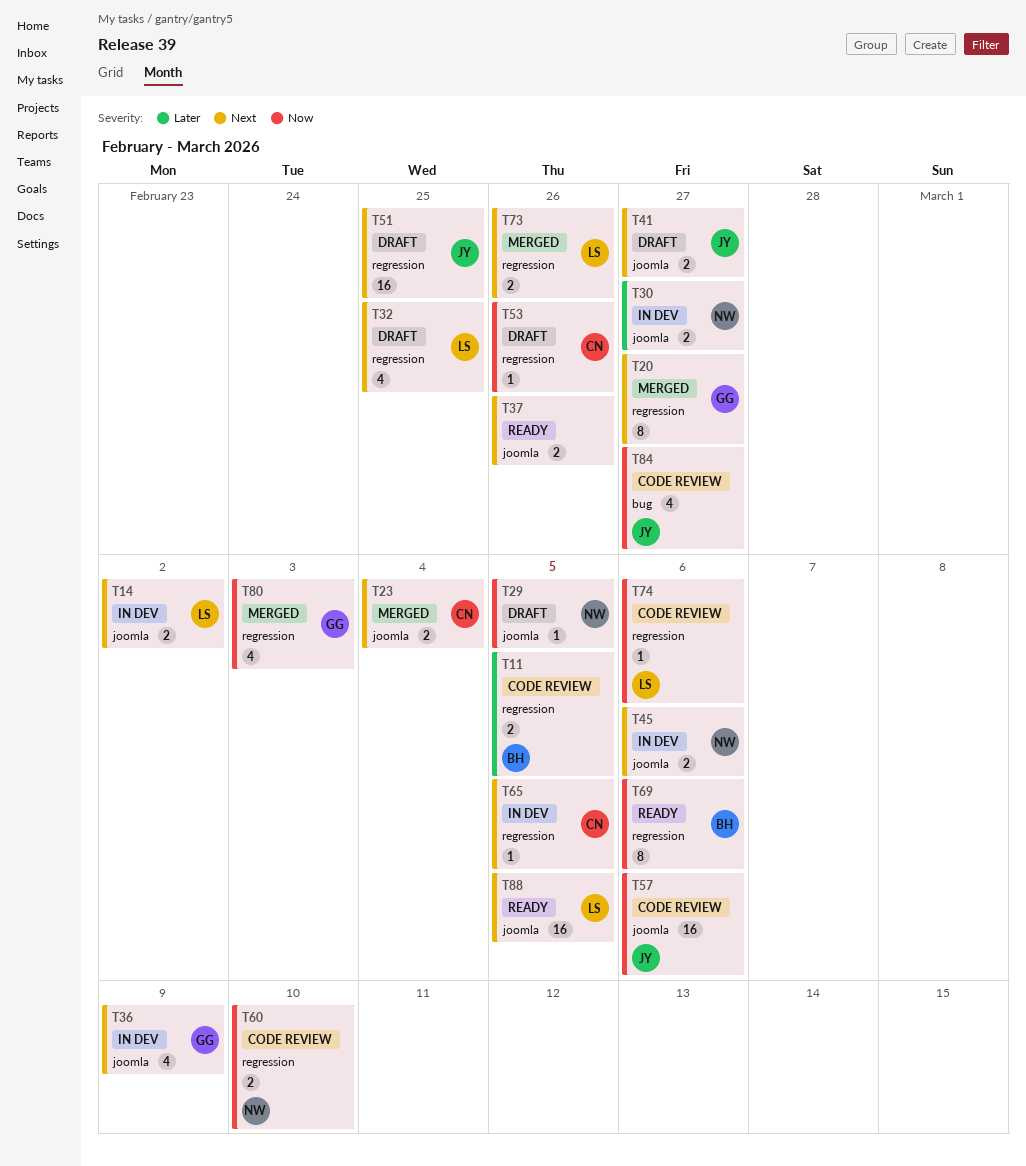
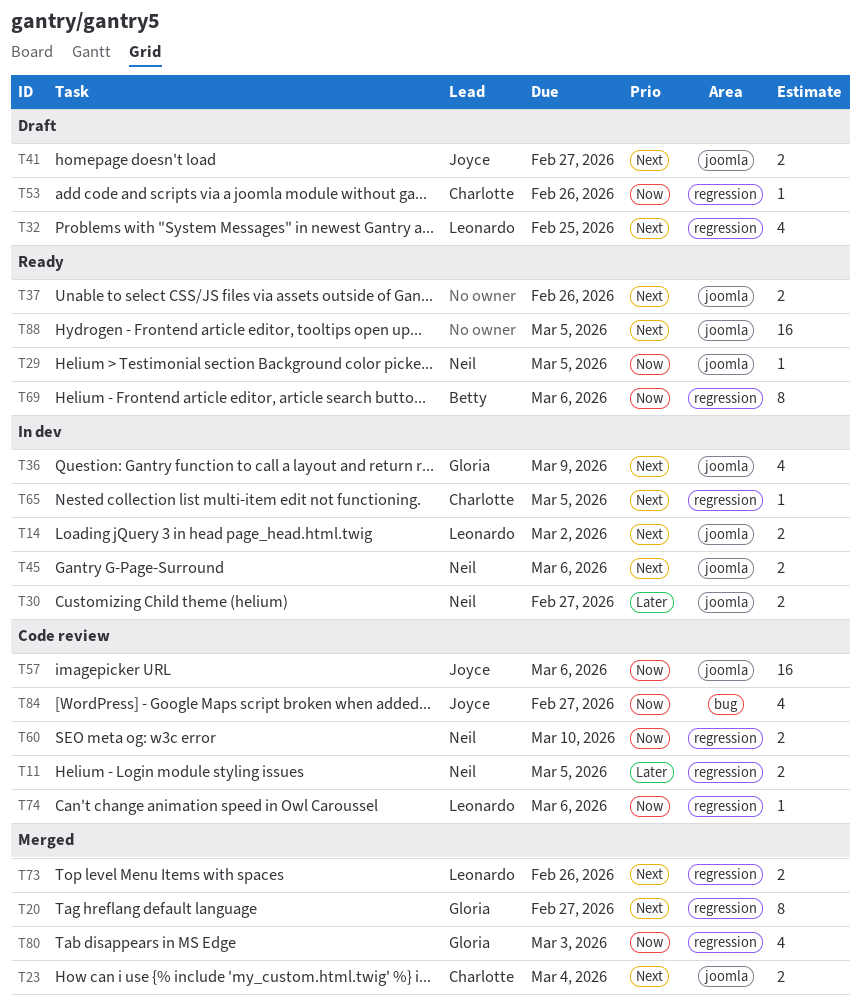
T11, owner: Betty -> Neil
T29, status: Draft -> Ready
T51: present -> none
T88, owner: Leonardo -> none

